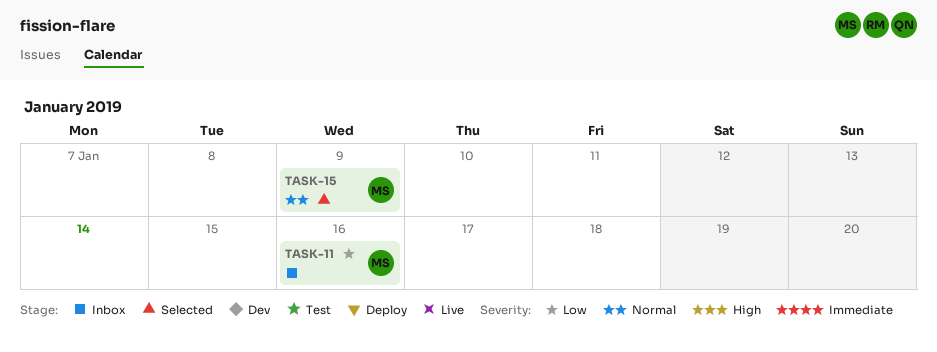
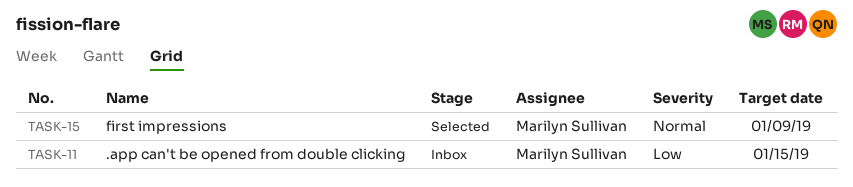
TASK-11, due: Jan 16 -> Jan 15

